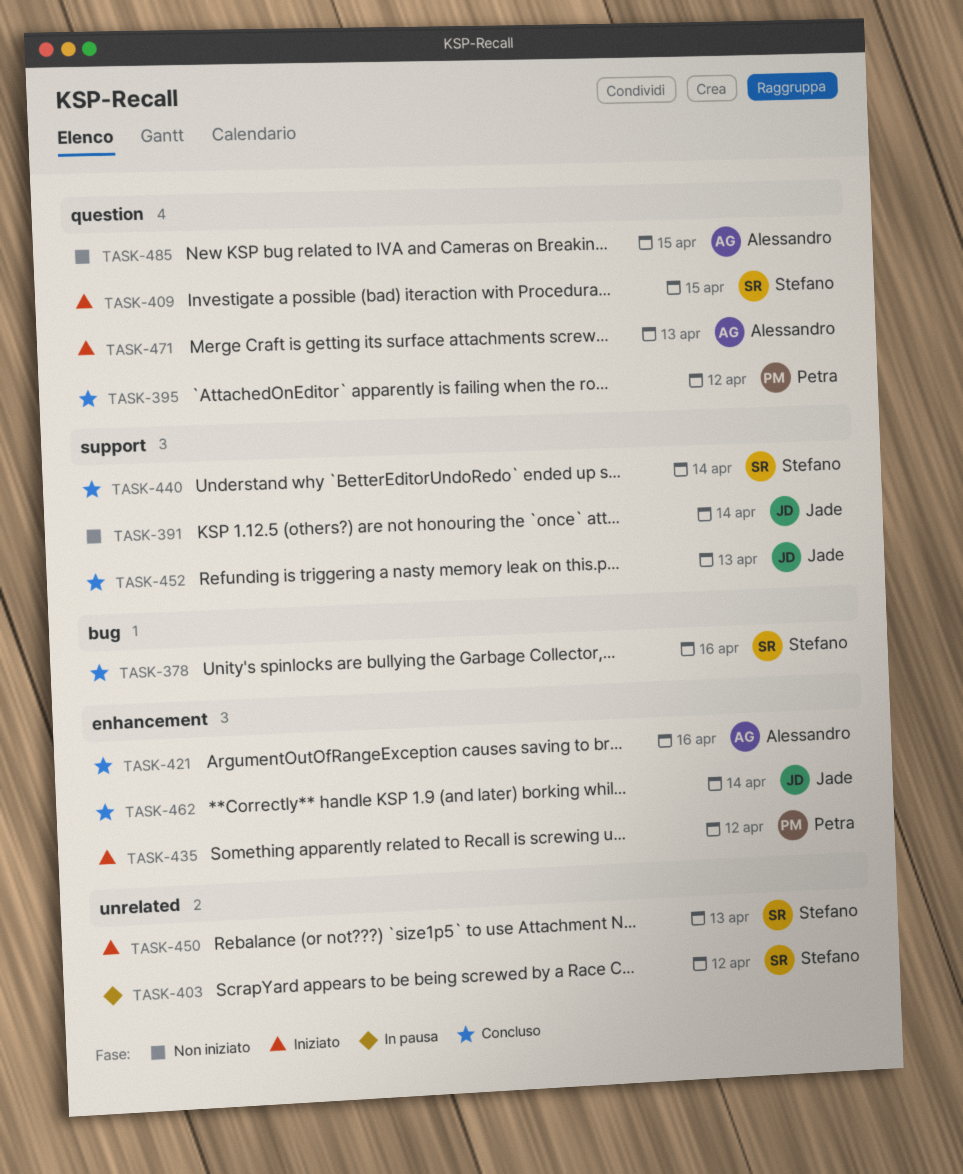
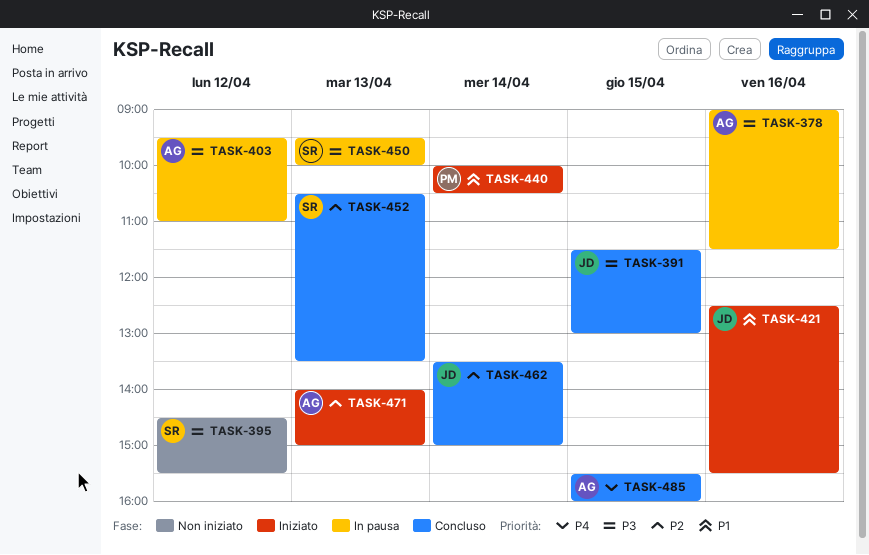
TASK-378, status: Concluso -> In pausa
TASK-378, owner: Stefano -> Alessandro
TASK-391, status: Non iniziato -> Concluso
TASK-391, day: Apr 14 -> Apr 15
TASK-395, status: Concluso -> Non iniziato
TASK-395, owner: Petra -> Stefano
TASK-403, owner: Stefano -> Alessandro
TASK-409: present -> none
TASK-421, status: Concluso -> Iniziato
TASK-421, owner: Alessandro -> Jade
TASK-435: present -> none
TASK-440, status: Concluso -> Iniziato
TASK-440, owner: Stefano -> Petra
TASK-450, status: Iniziato -> In pausa
TASK-452, owner: Jade -> Stefano
TASK-485, status: Non iniziato -> Concluso

